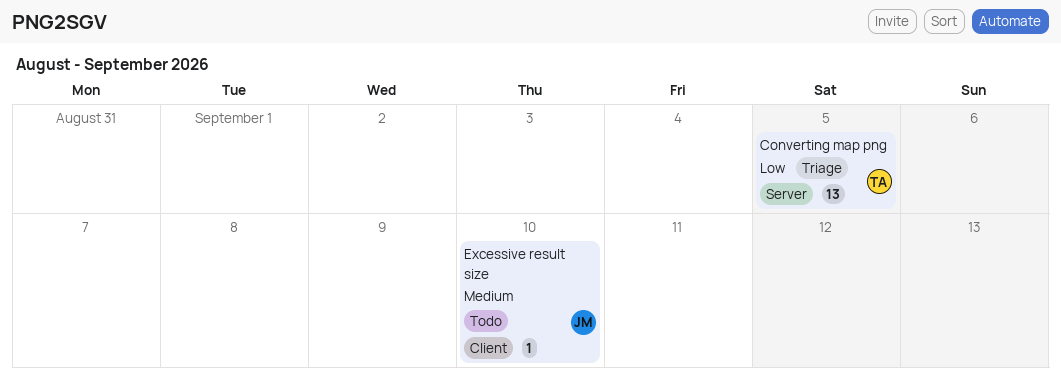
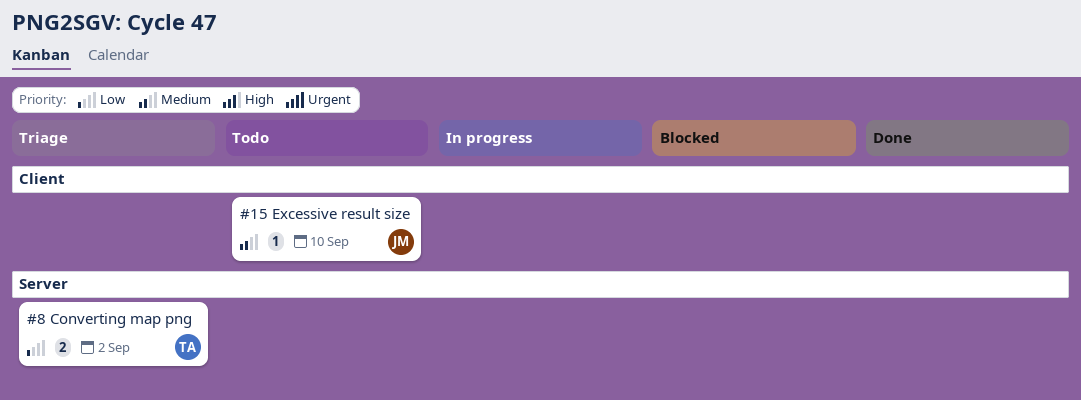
Converting map png, estimate: 13 -> 2
Converting map png, due: Sep 5 -> Sep 2

